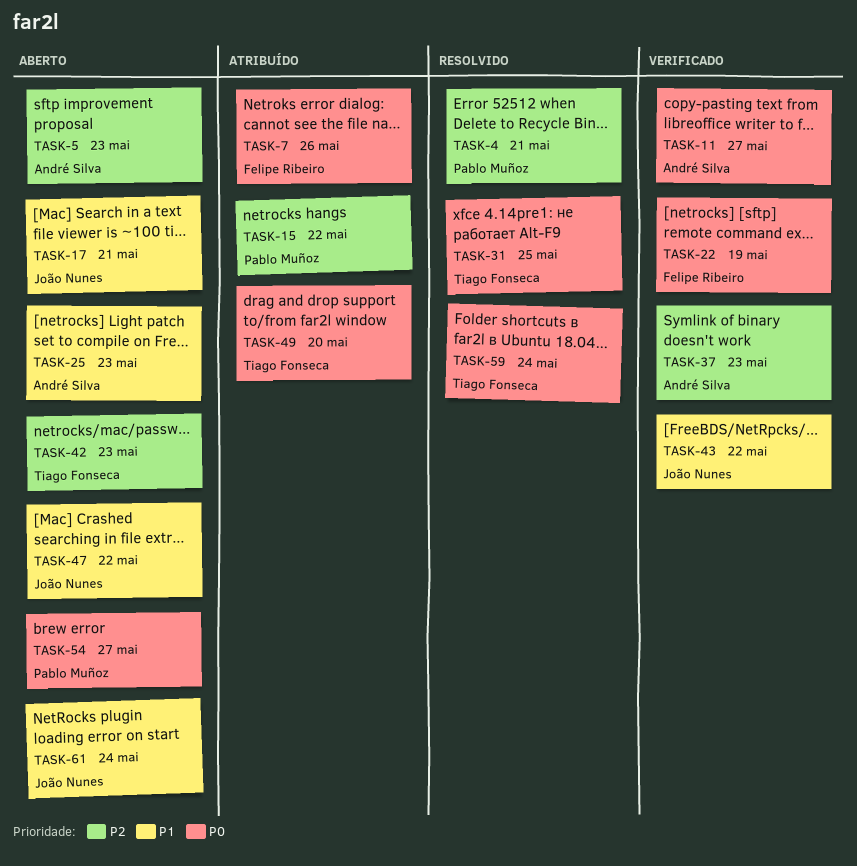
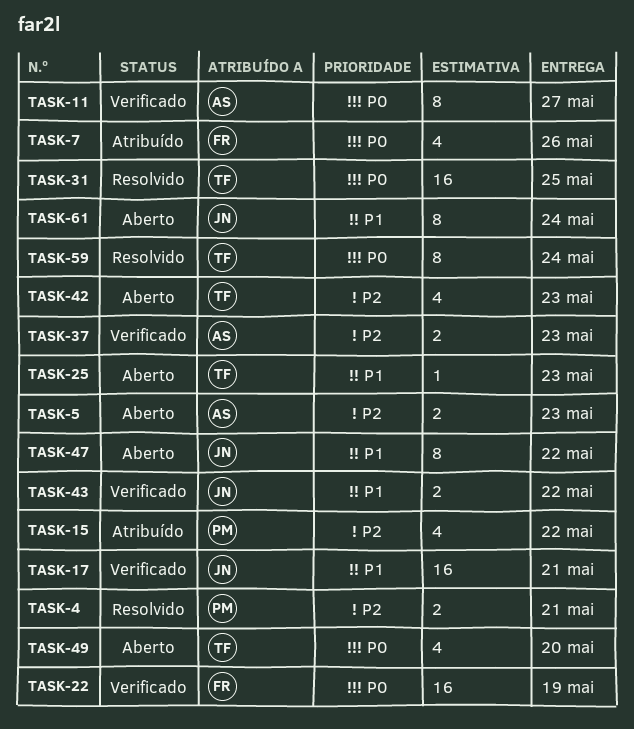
TASK-17, status: Aberto -> Verificado
TASK-25, owner: André Silva -> Tiago Fonseca
TASK-49, status: Atribuído -> Aberto
TASK-54: present -> none

